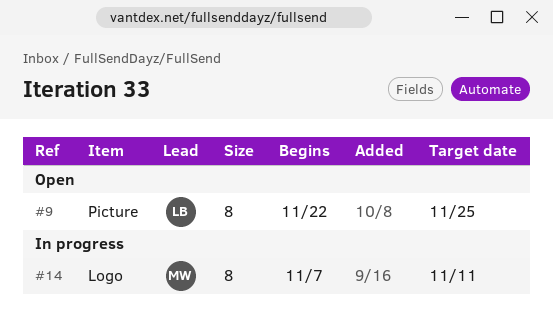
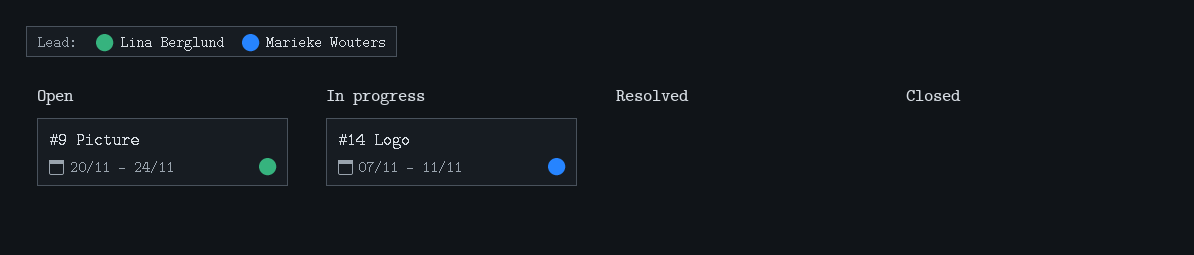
#9, start: Nov 22 -> Nov 20
#9, due: Nov 25 -> Nov 24

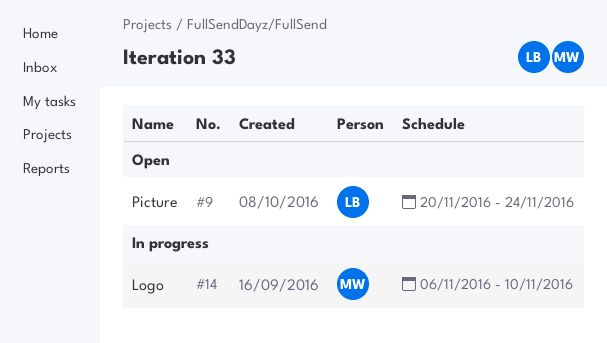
#14, start: Nov 7 -> Nov 6
#14, due: Nov 11 -> Nov 10

